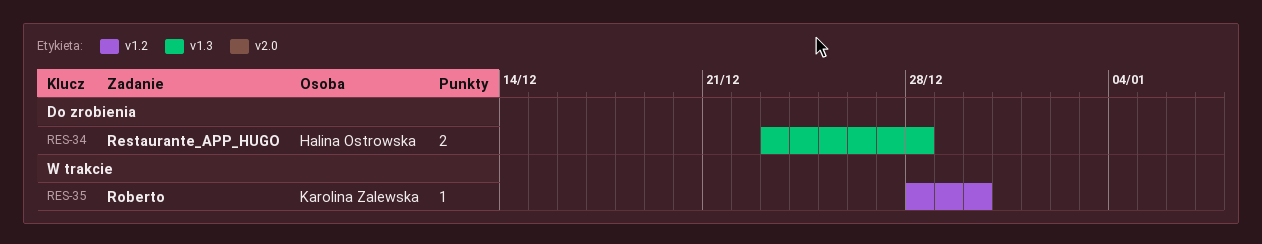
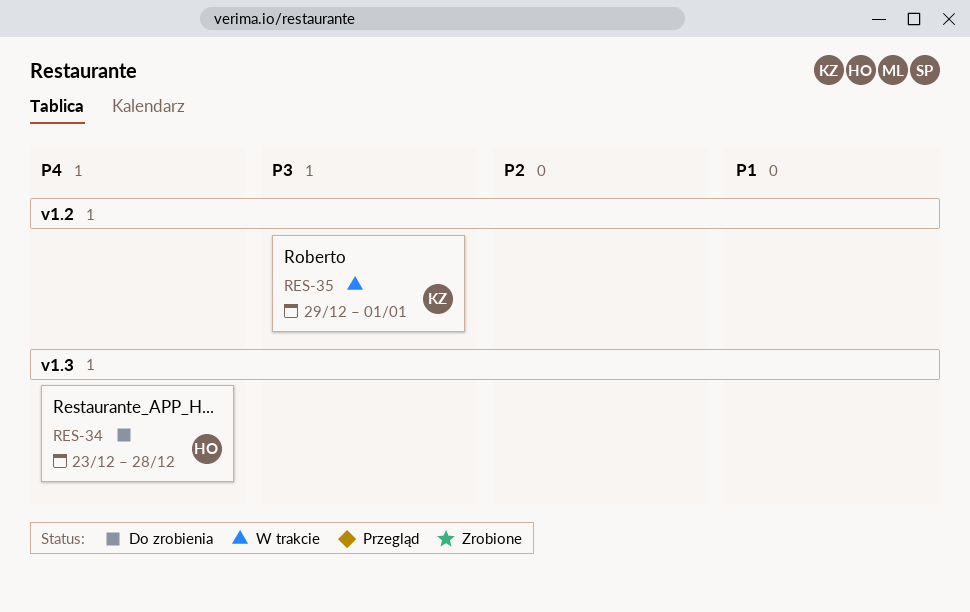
RES-35, start: Dec 28 -> Dec 29
RES-35, due: Dec 30 -> Jan 1

